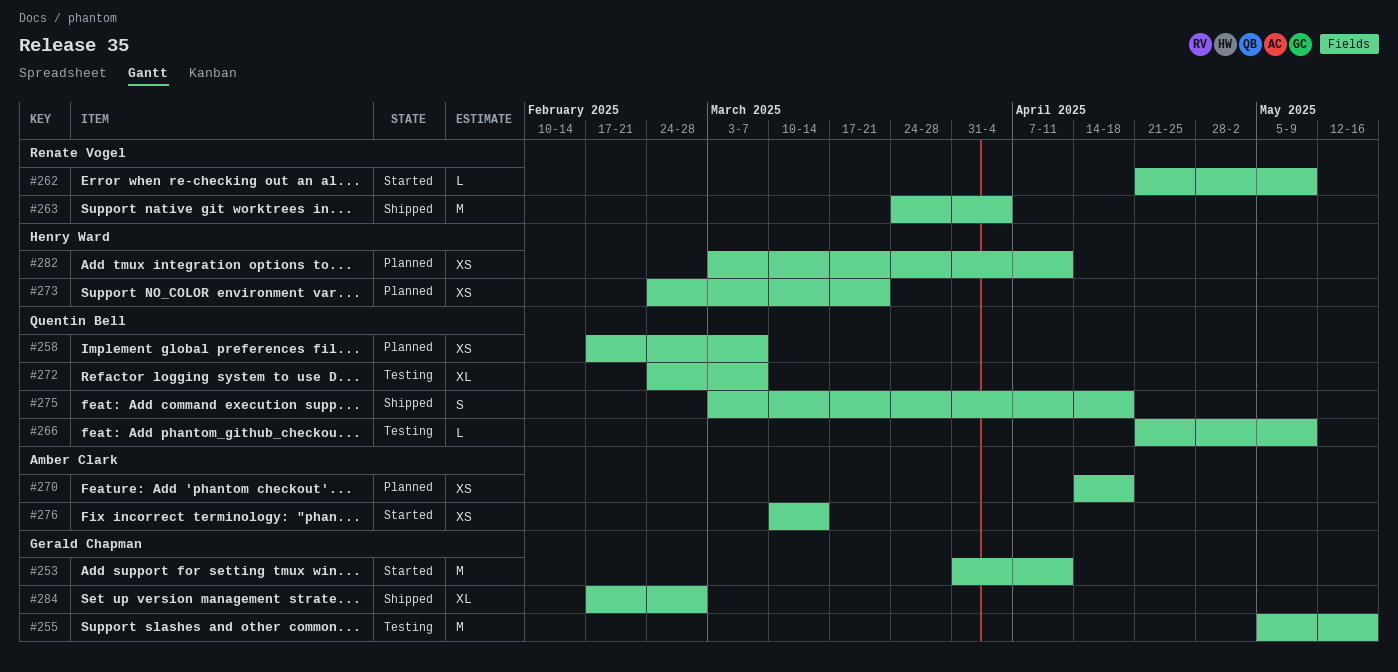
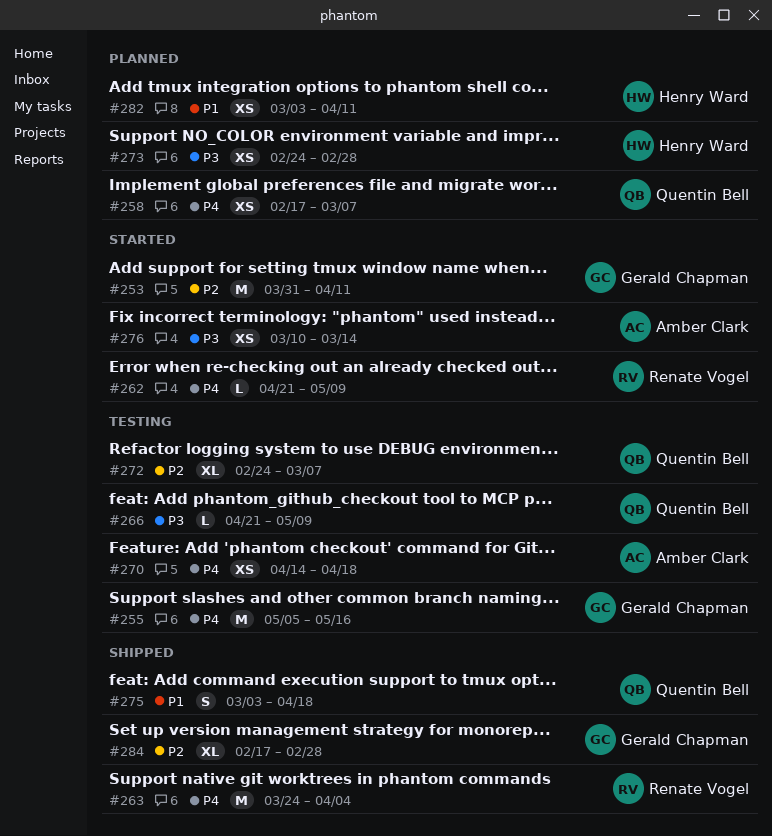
#270, status: Planned -> Testing
#273, due: Mar 21 -> Feb 28

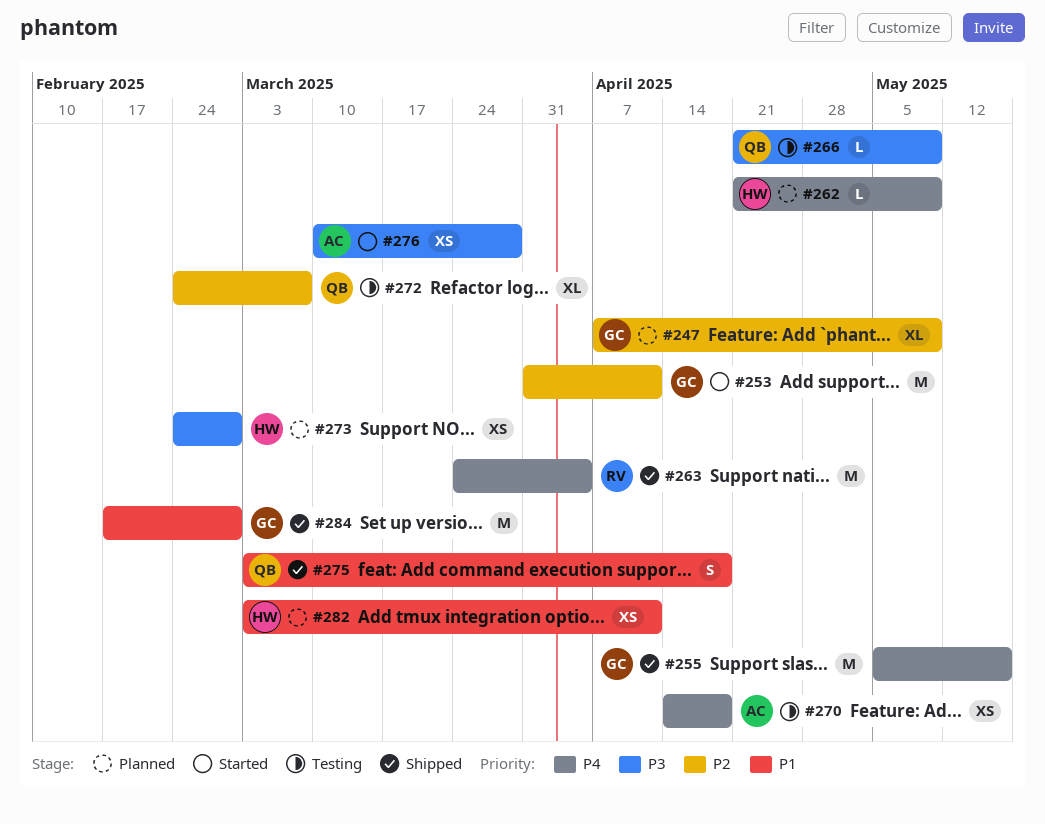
#247: none -> present
#255, status: Testing -> Shipped
#258: present -> none
#262, status: Started -> Planned
#262, owner: Renate Vogel -> Henry Ward
#276, due: Mar 14 -> Mar 28
#284, priority: P2 -> P1
#284, estimate: XL -> M

